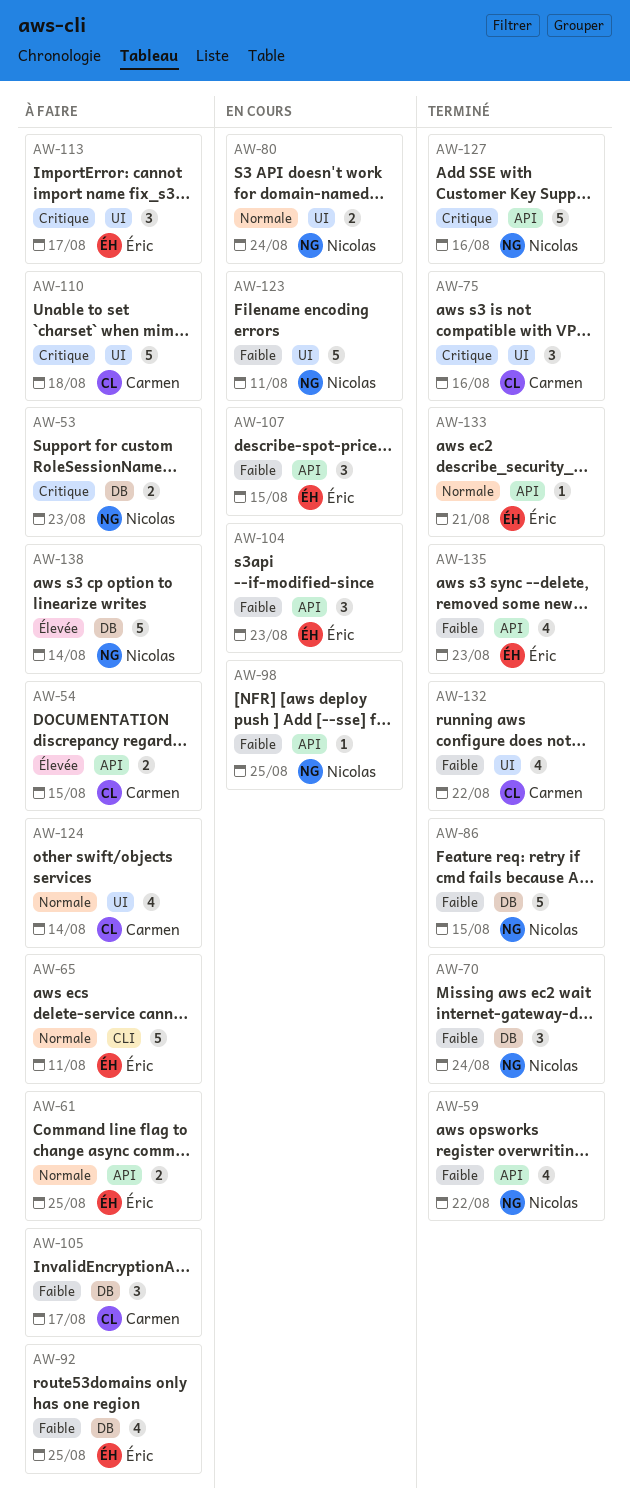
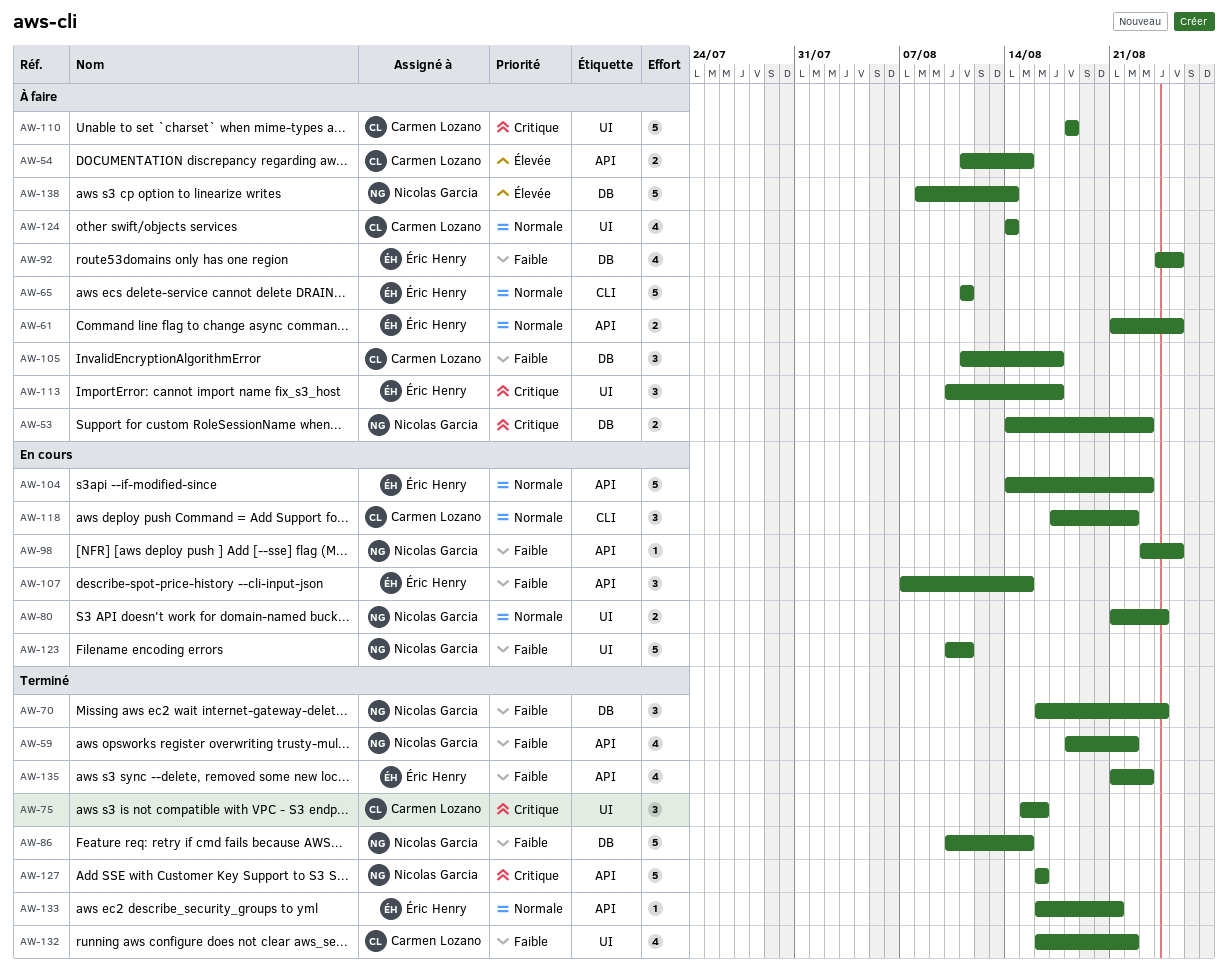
AW-104, priority: Faible -> Normale
AW-104, estimate: 3 -> 5
AW-118: none -> present

